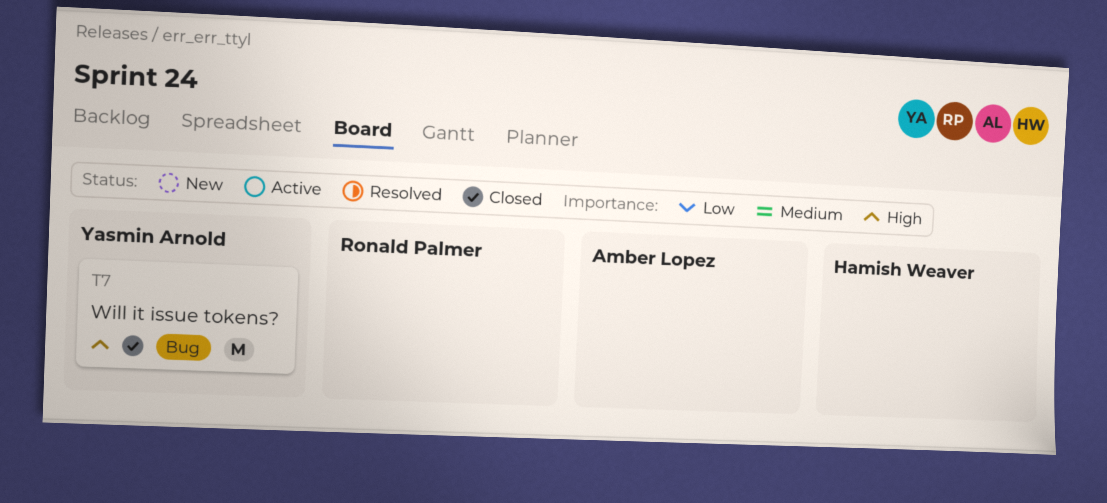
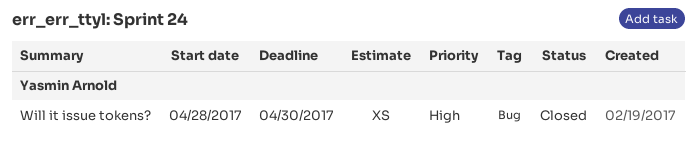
Will it issue tokens?, estimate: M -> XS

